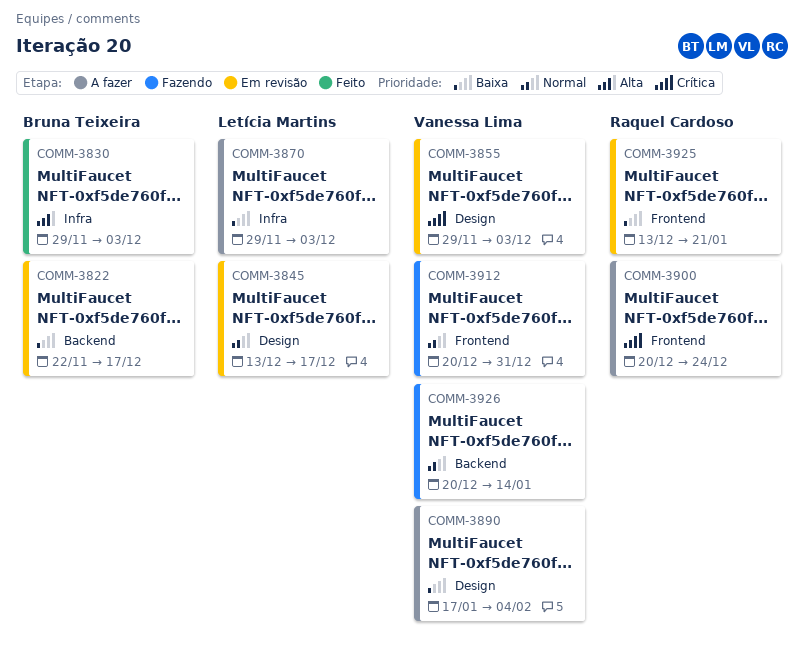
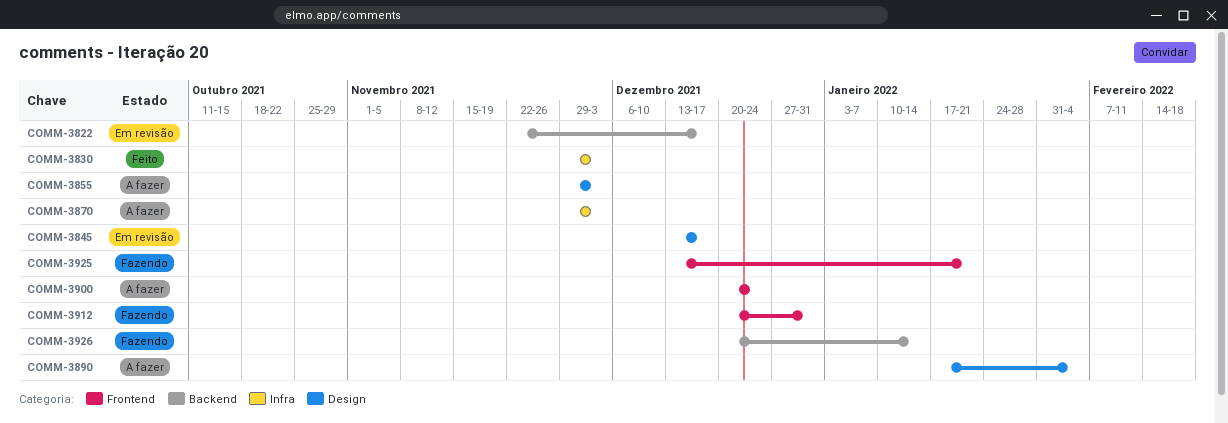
COMM-3855, status: Em revisão -> A fazer
COMM-3925, status: Em revisão -> Fazendo

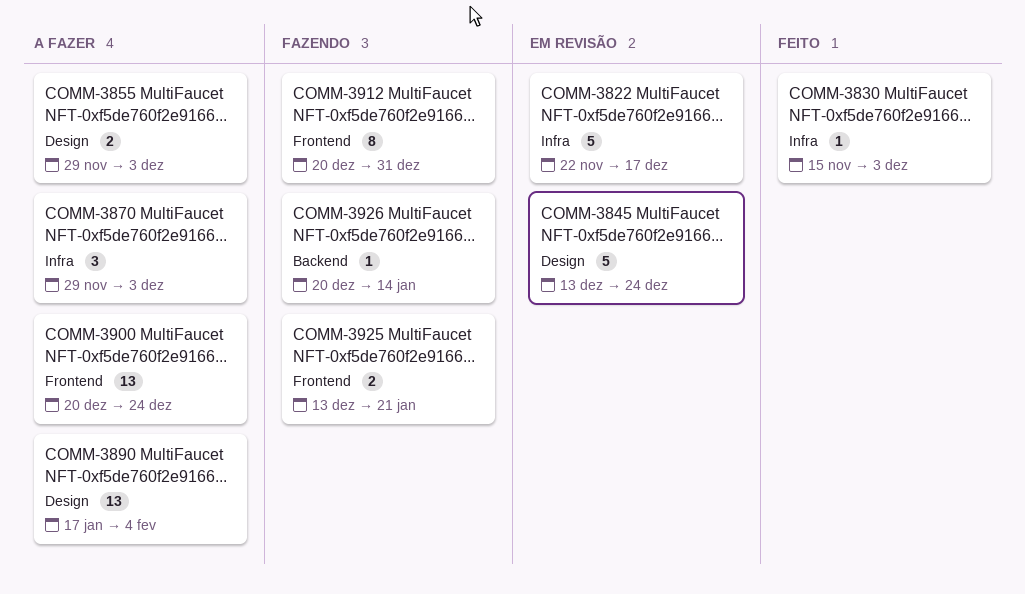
COMM-3822, label: Backend -> Infra
COMM-3830, start: Nov 29 -> Nov 15
COMM-3845, due: Dec 17 -> Dec 24

